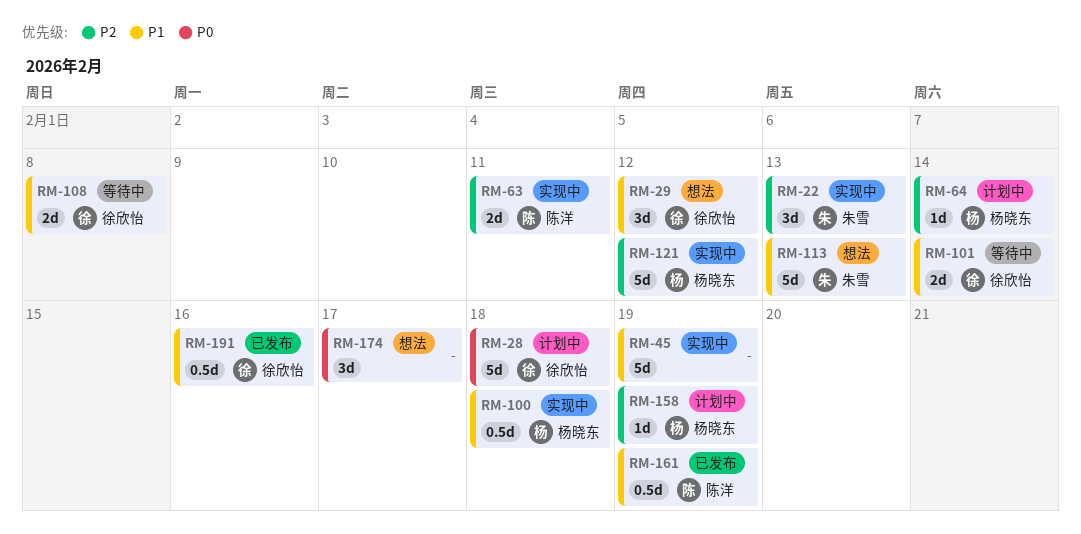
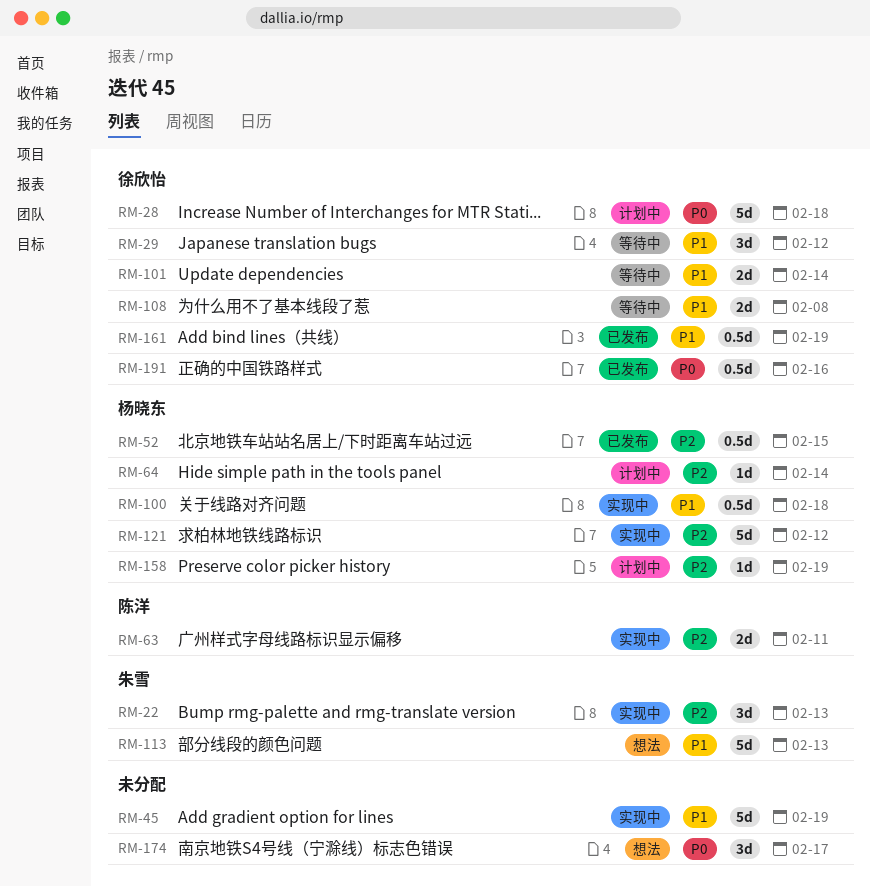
RM-29, status: 想法 -> 等待中
RM-52: none -> present
RM-161, owner: 陈洋 -> 徐欣怡
RM-191, priority: P1 -> P0

